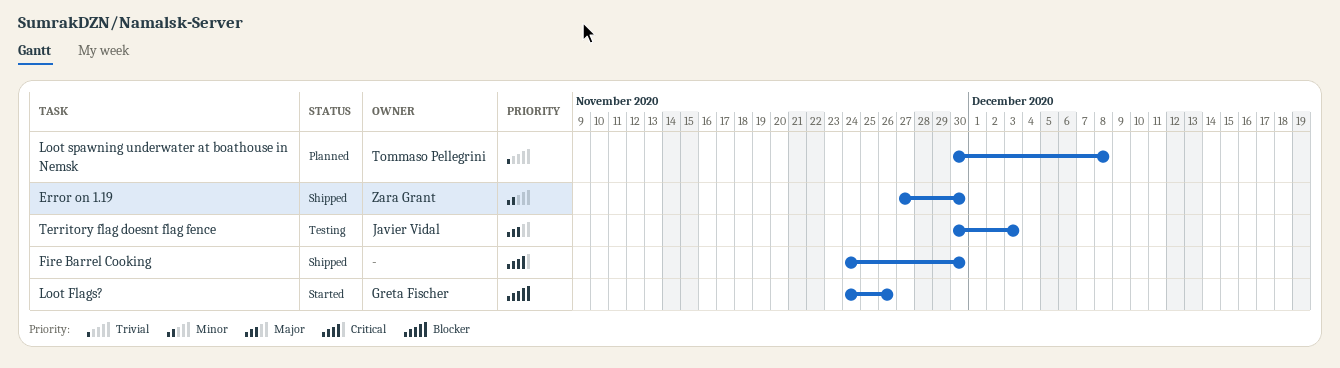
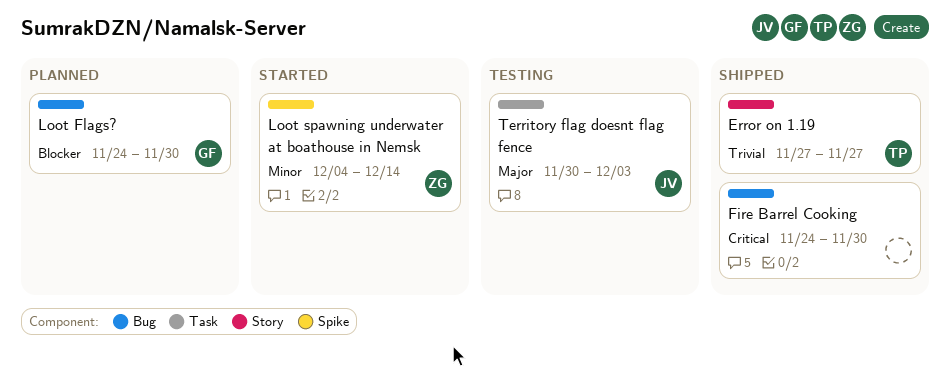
Error on 1.19, owner: Zara Grant -> Tommaso Pellegrini
Error on 1.19, priority: Minor -> Trivial
Error on 1.19, due: Nov 30 -> Nov 27
Loot Flags?, status: Started -> Planned
Loot Flags?, due: Nov 26 -> Nov 30
Loot spawning underwater at boathouse in Nemsk, status: Planned -> Started
Loot spawning underwater at boathouse in Nemsk, owner: Tommaso Pellegrini -> Zara Grant
Loot spawning underwater at boathouse in Nemsk, priority: Trivial -> Minor
Loot spawning underwater at boathouse in Nemsk, start: Nov 30 -> Dec 4
Loot spawning underwater at boathouse in Nemsk, due: Dec 8 -> Dec 14

